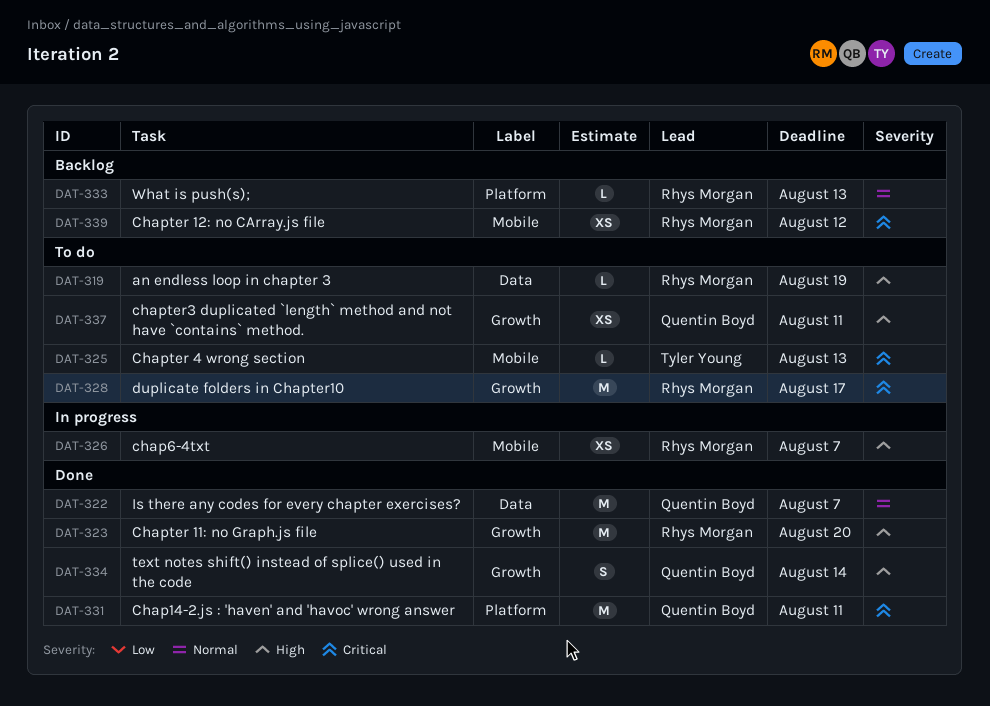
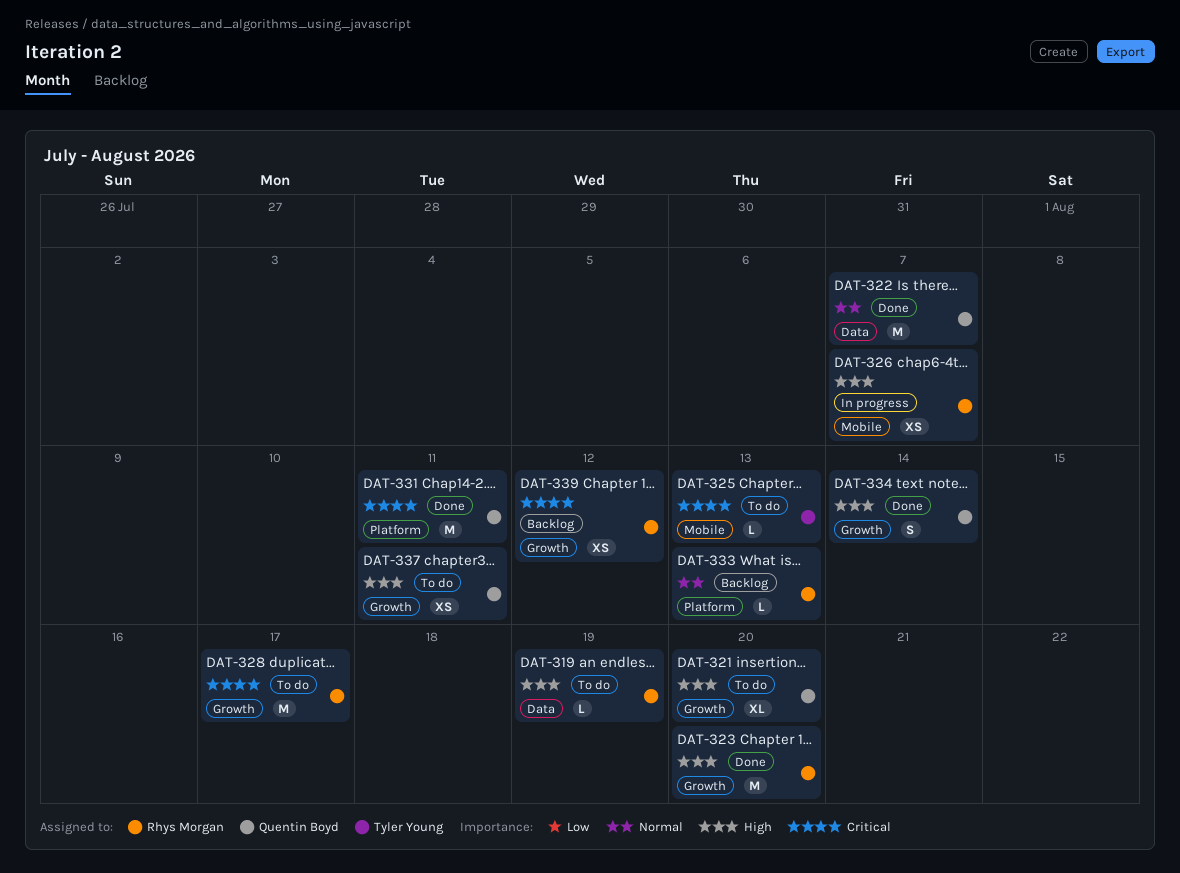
DAT-321: none -> present
DAT-339, label: Mobile -> Growth

